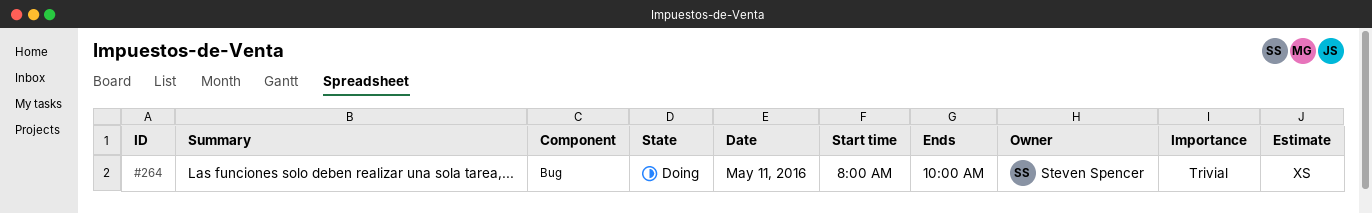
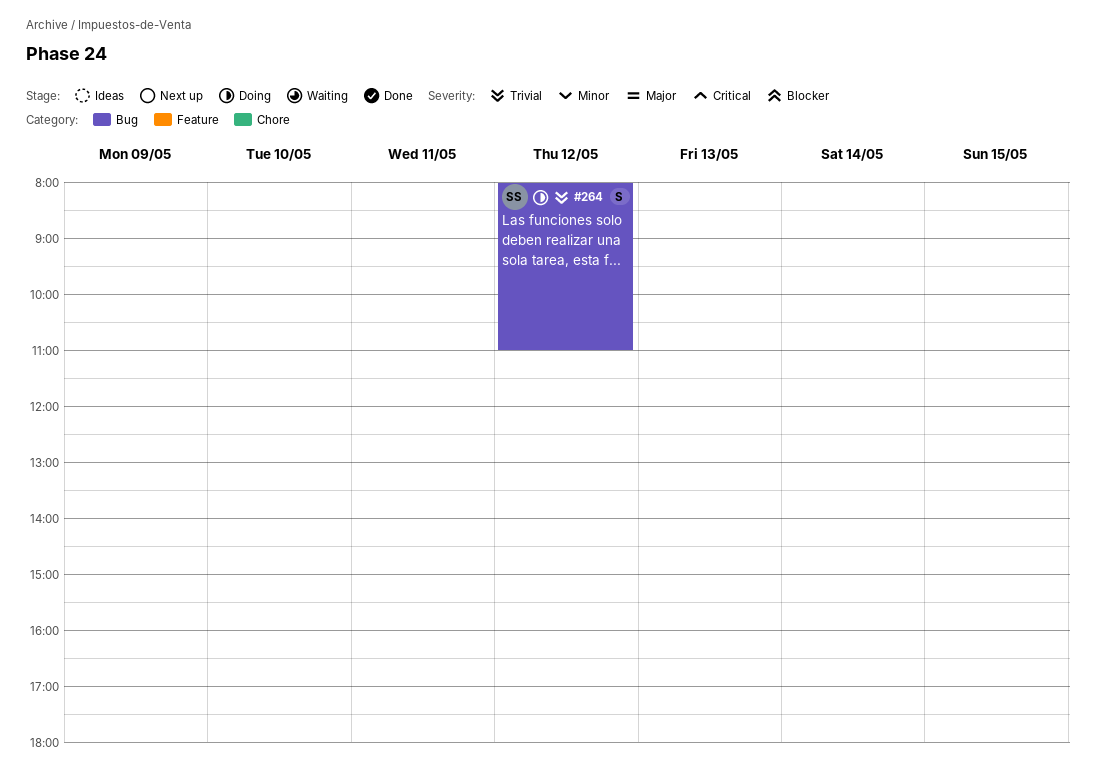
#264, estimate: XS -> S
#264, day: May 11 -> May 12
#264, ends: 10:00 -> 11:00

